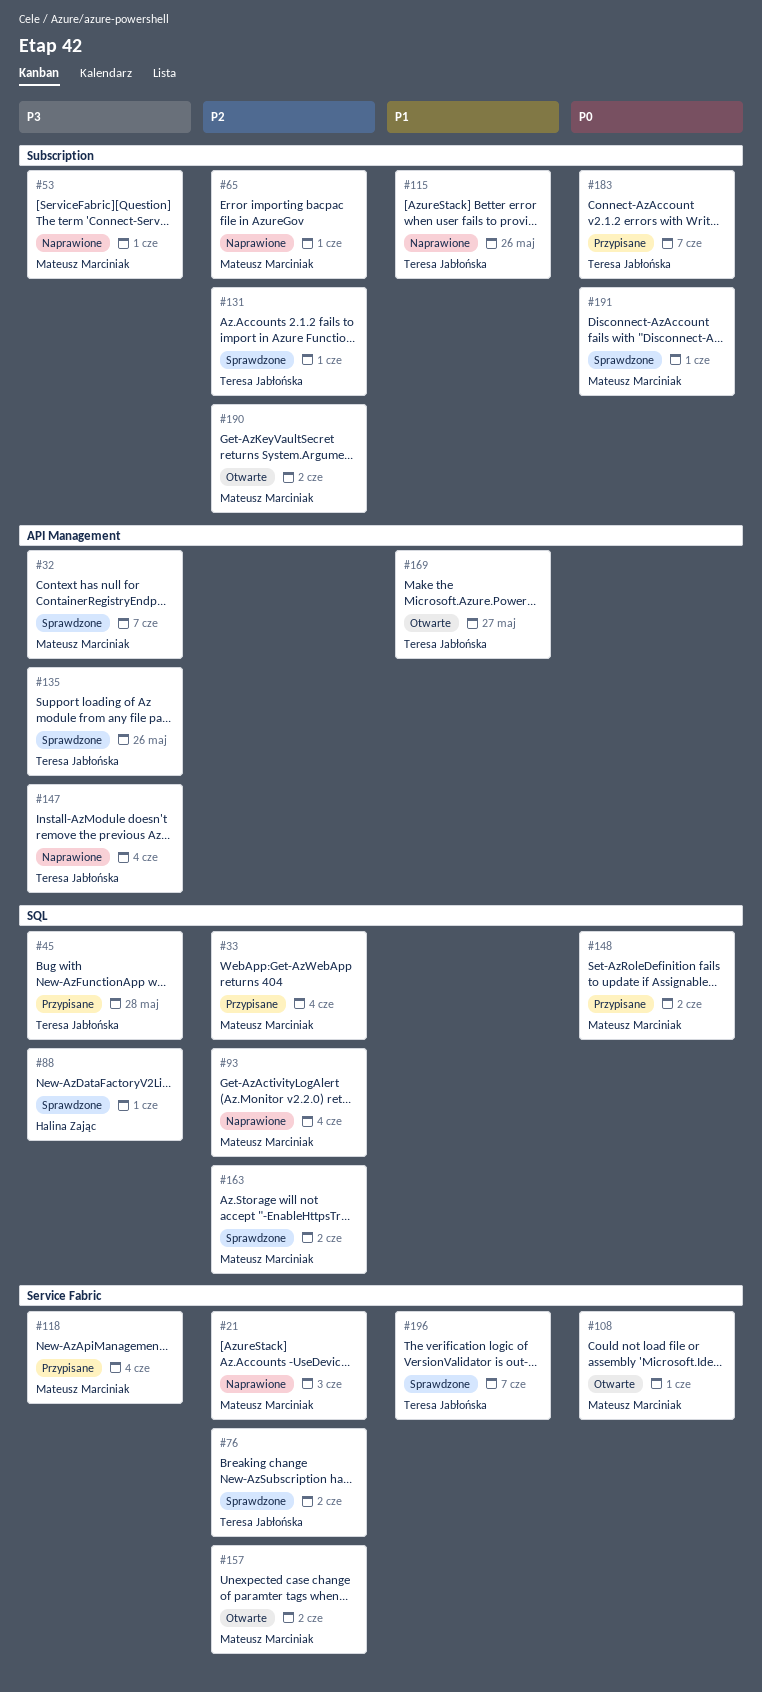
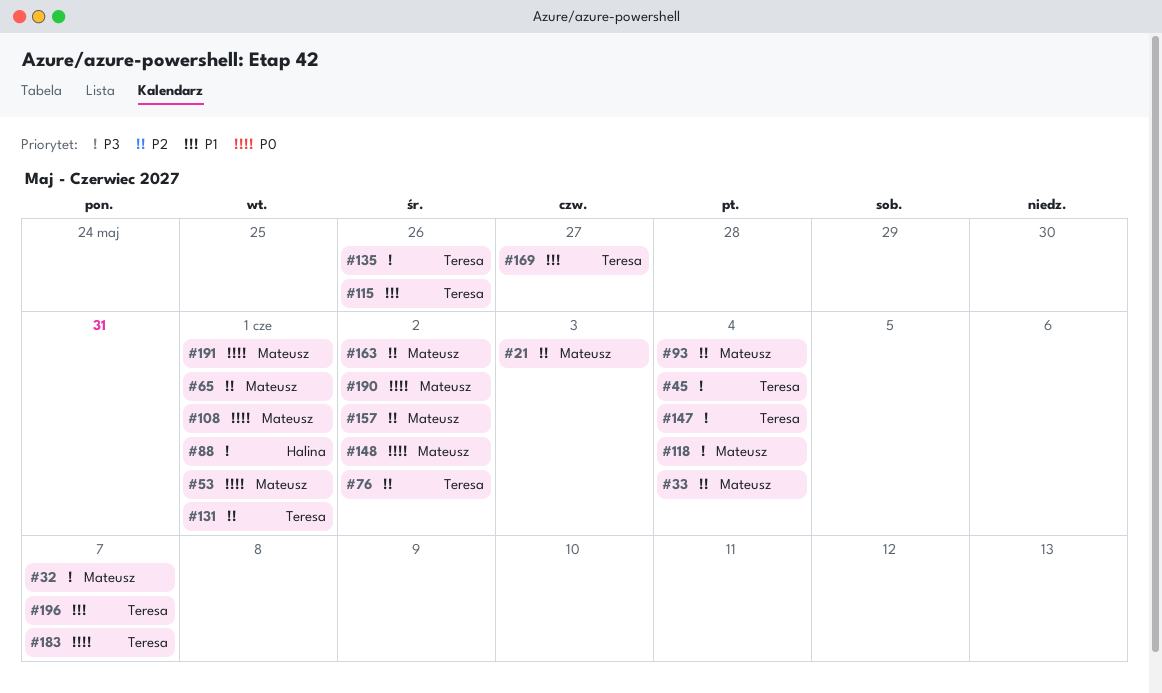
#45, due: May 28 -> Jun 4
#53, priority: P3 -> P0
#190, priority: P2 -> P0

